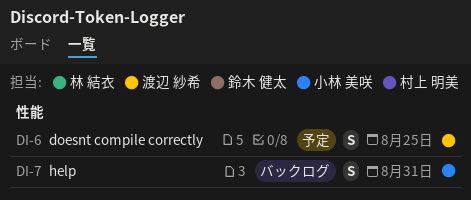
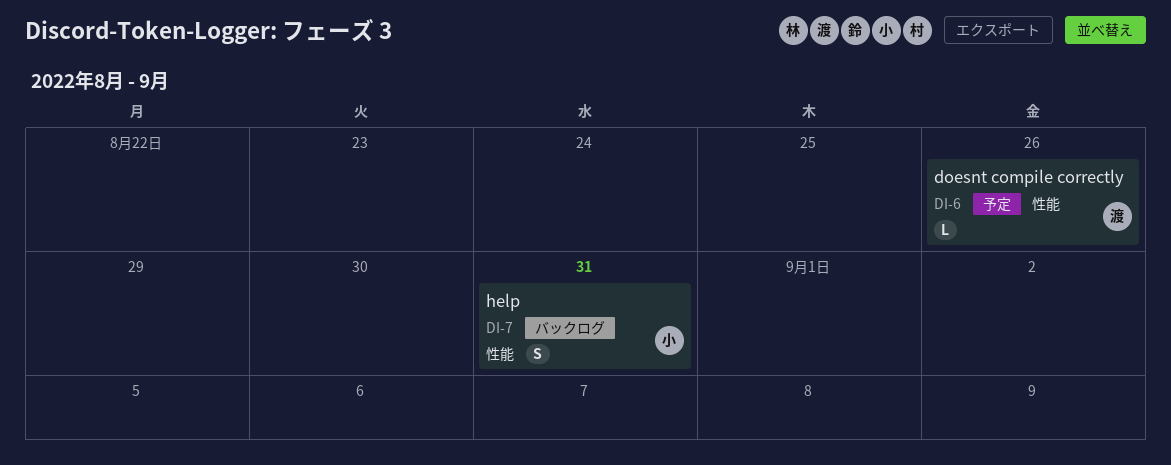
DI-6, estimate: S -> L
DI-6, due: Aug 25 -> Aug 26

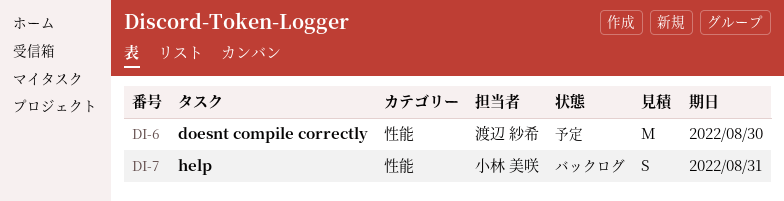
DI-6, estimate: L -> M
DI-6, due: Aug 26 -> Aug 30

